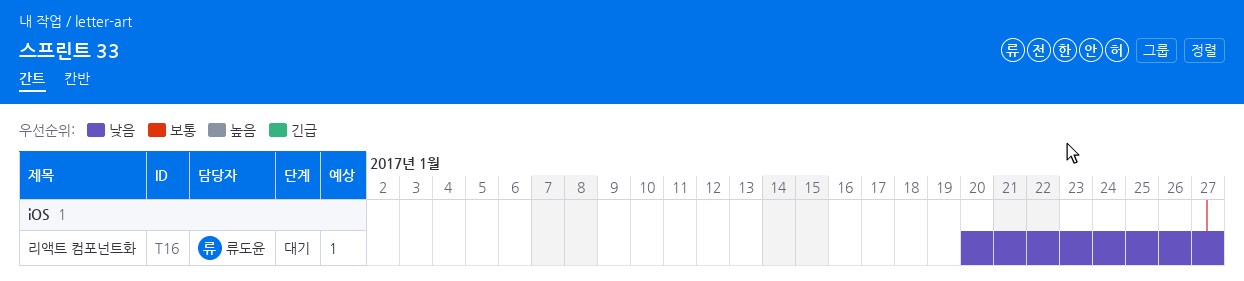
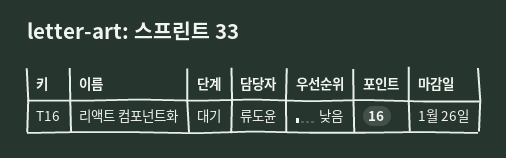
T16, estimate: 1 -> 16
T16, due: Jan 27 -> Jan 26

